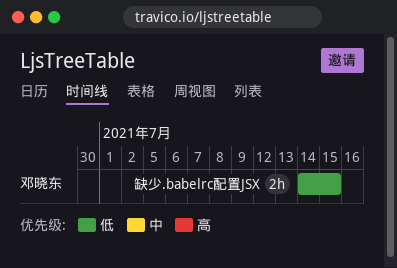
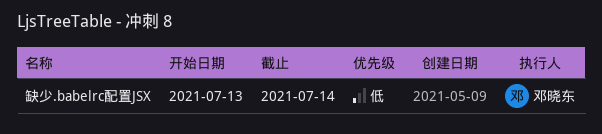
缺少.babelrc配置JSX, start: Jul 14 -> Jul 13
缺少.babelrc配置JSX, due: Jul 15 -> Jul 14

